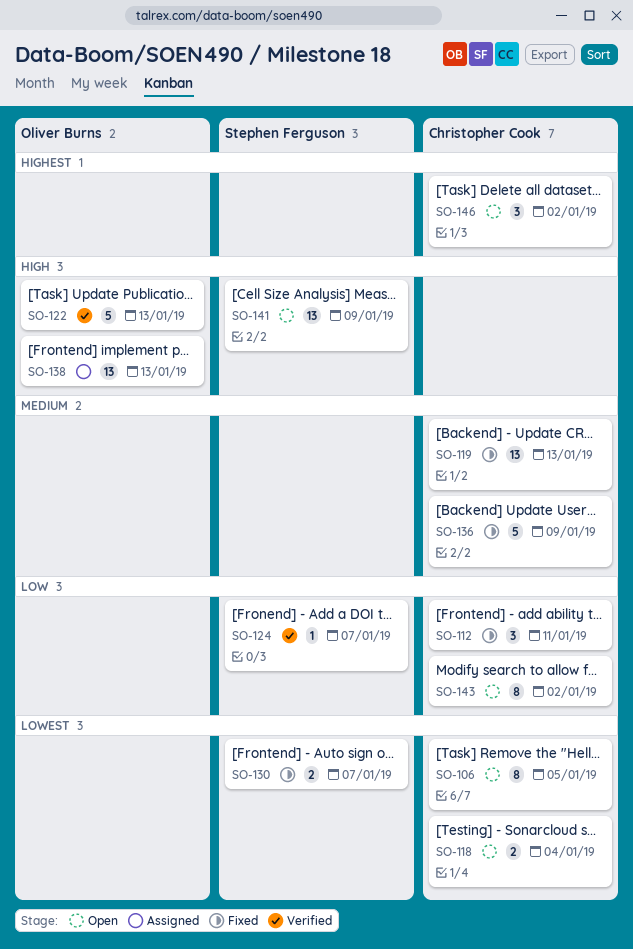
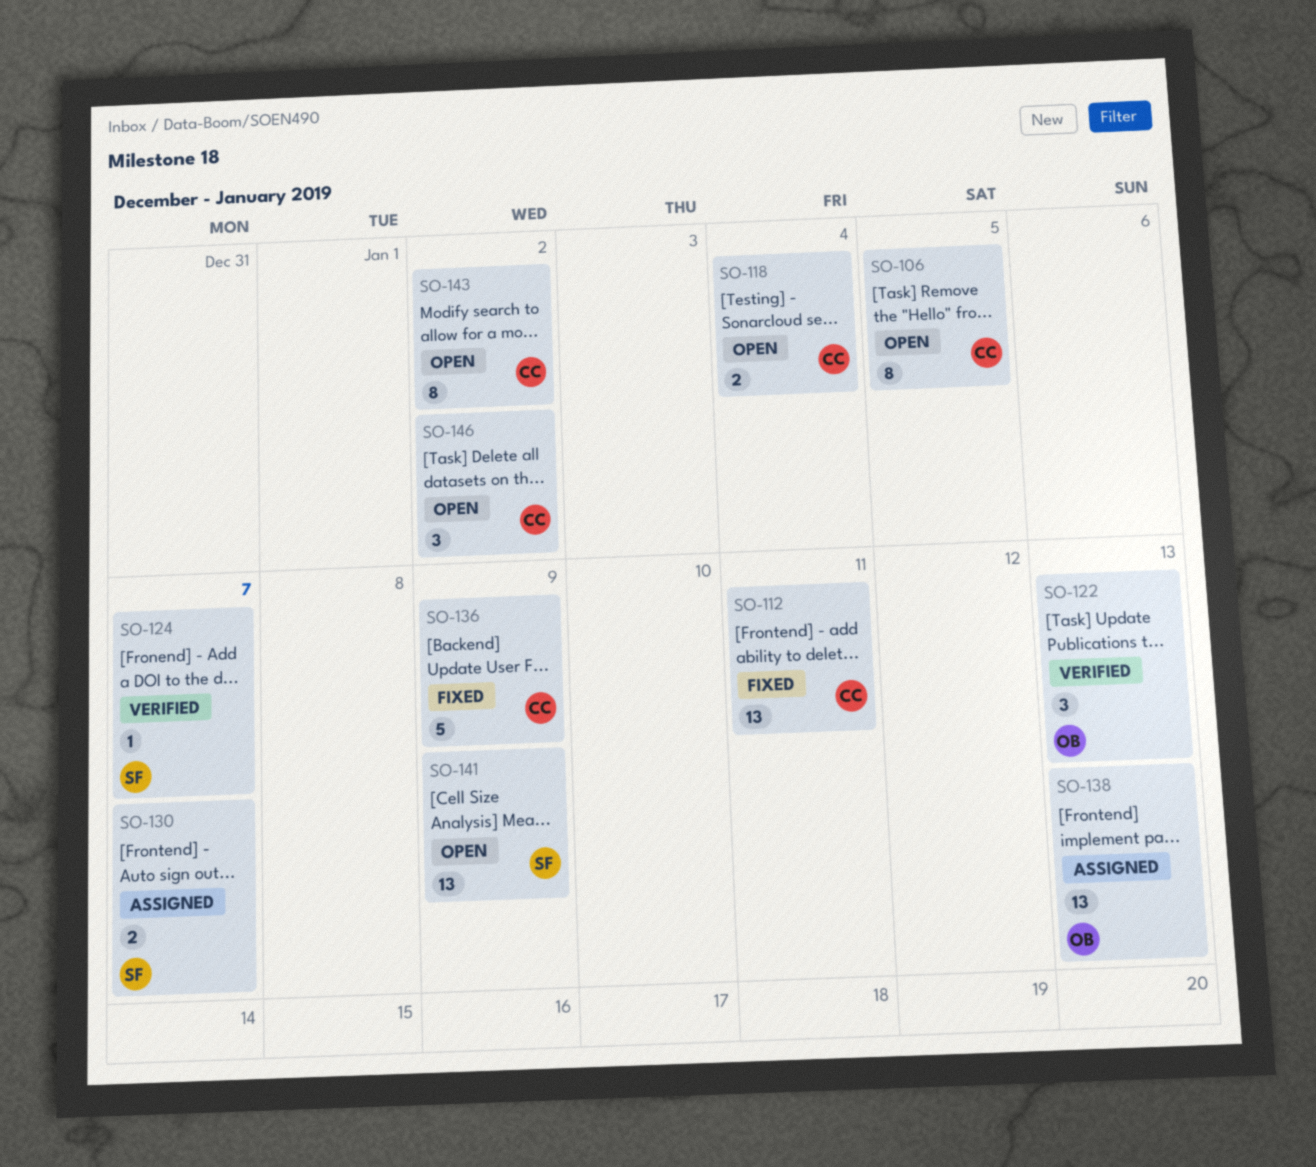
SO-112, estimate: 3 -> 13
SO-119: present -> none
SO-122, estimate: 5 -> 3
SO-130, status: Fixed -> Assigned

